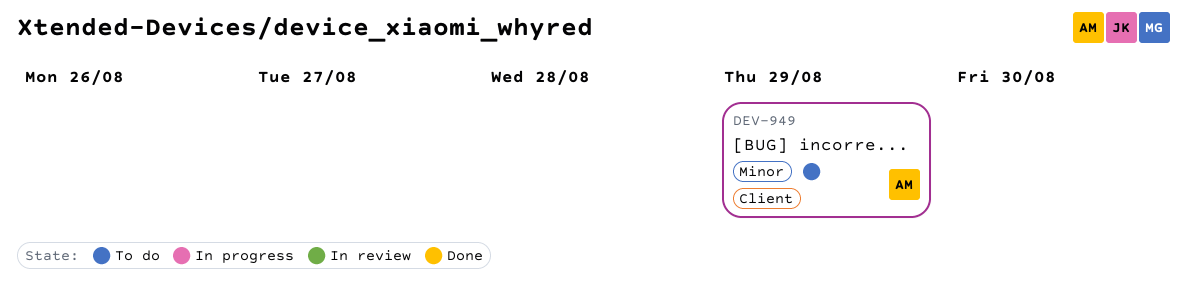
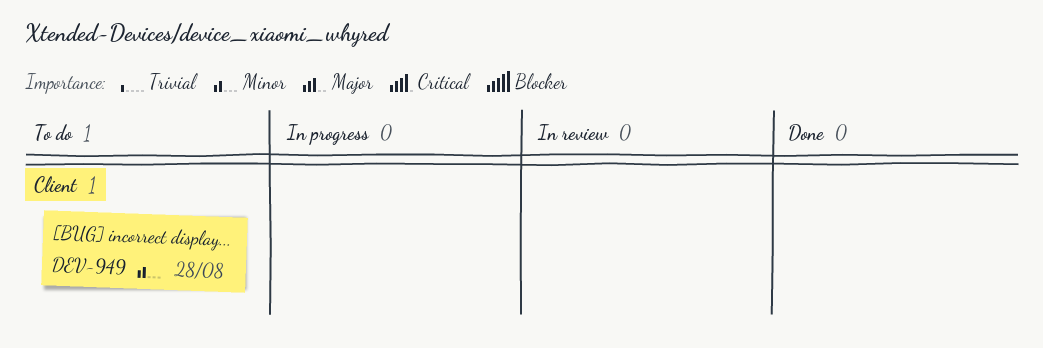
DEV-949, due: Aug 29 -> Aug 28

